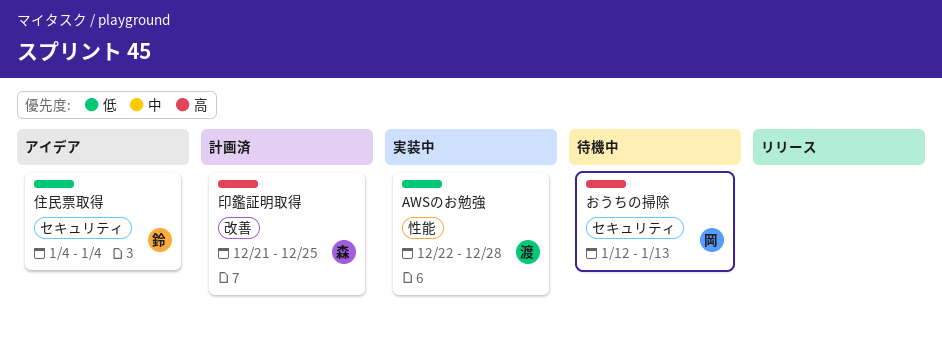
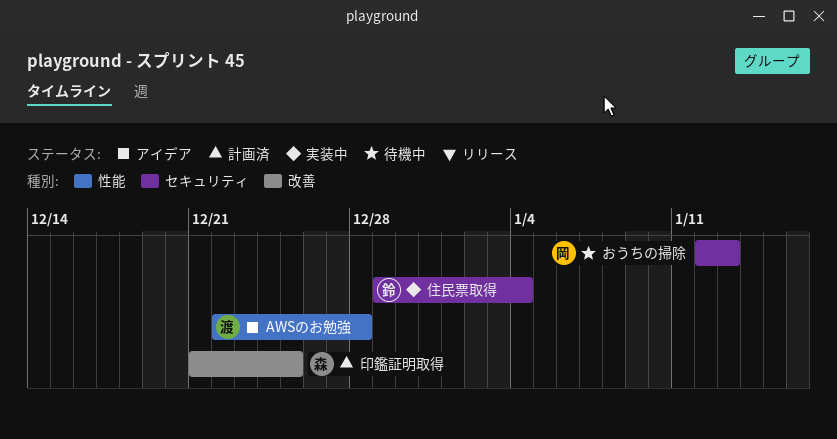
AWSのお勉強, status: 実装中 -> アイデア
住民票取得, status: アイデア -> 実装中
住民票取得, start: Jan 4 -> Dec 29

